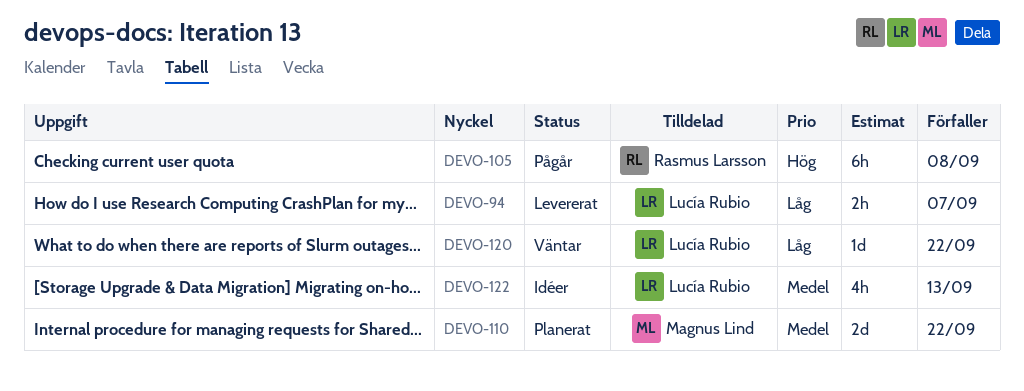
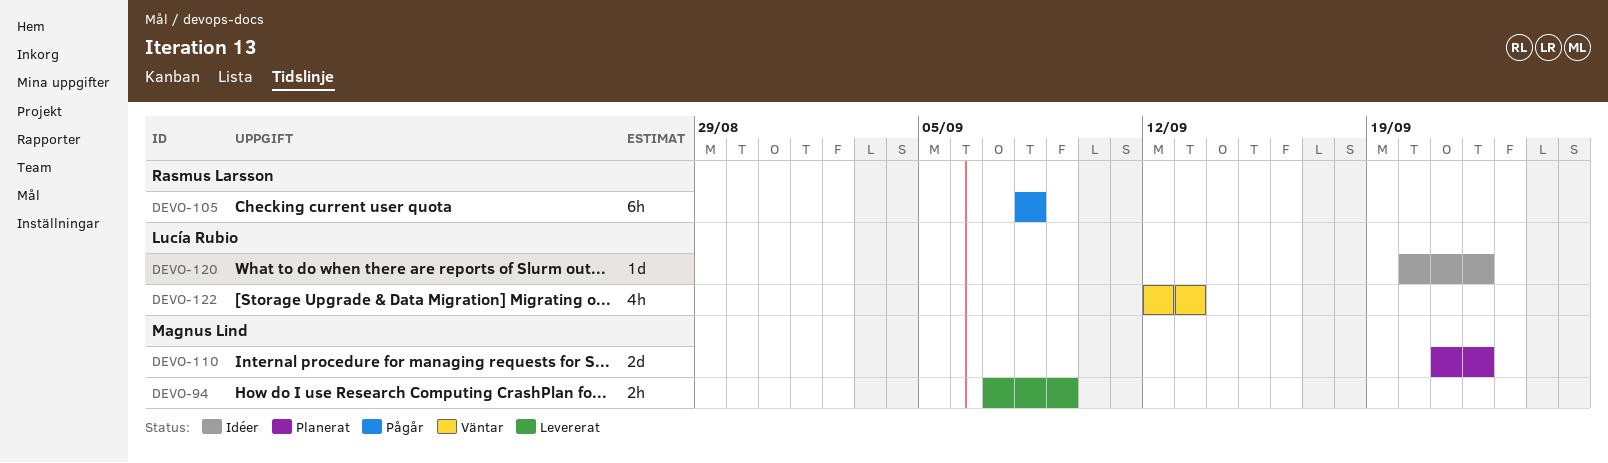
DEVO-94, owner: Lucía Rubio -> Magnus Lind
DEVO-94, due: Sep 7 -> Sep 9
DEVO-120, status: Väntar -> Idéer
DEVO-122, status: Idéer -> Väntar

